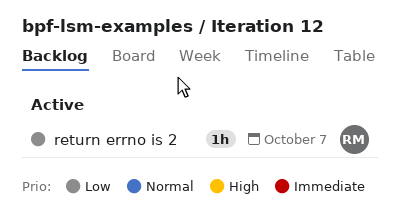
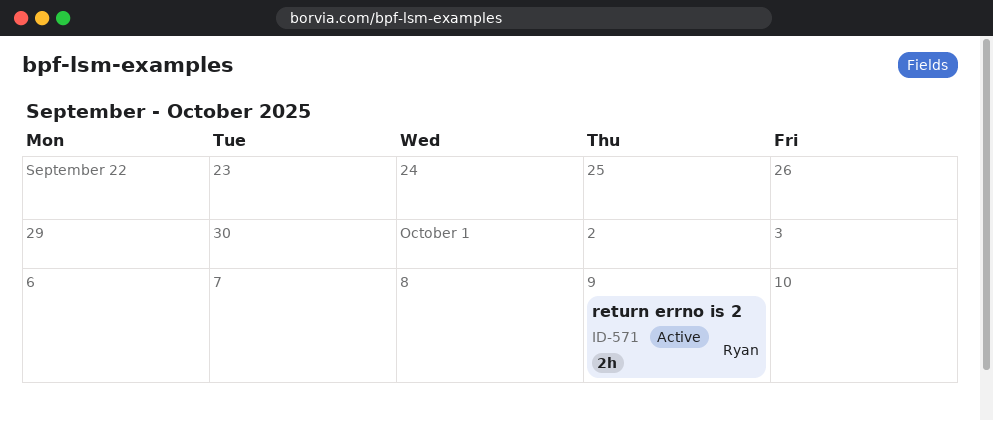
return errno is 2, estimate: 1h -> 2h
return errno is 2, due: Oct 7 -> Oct 9

